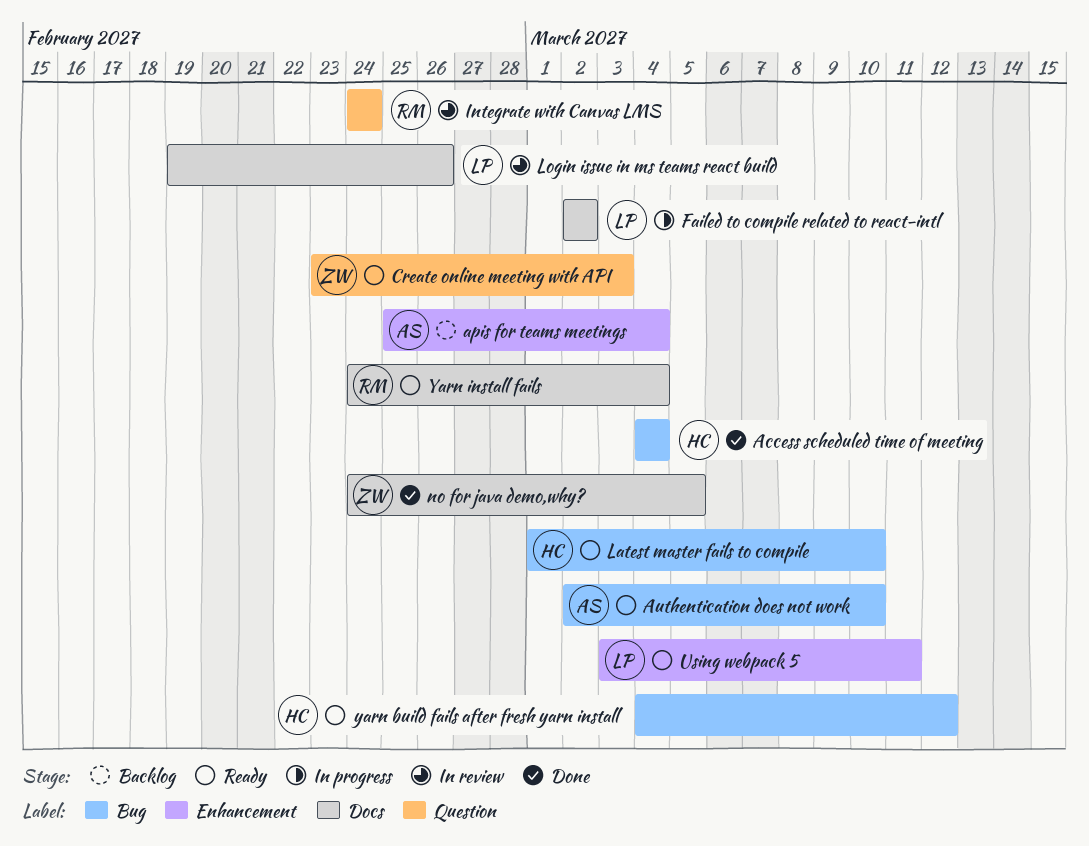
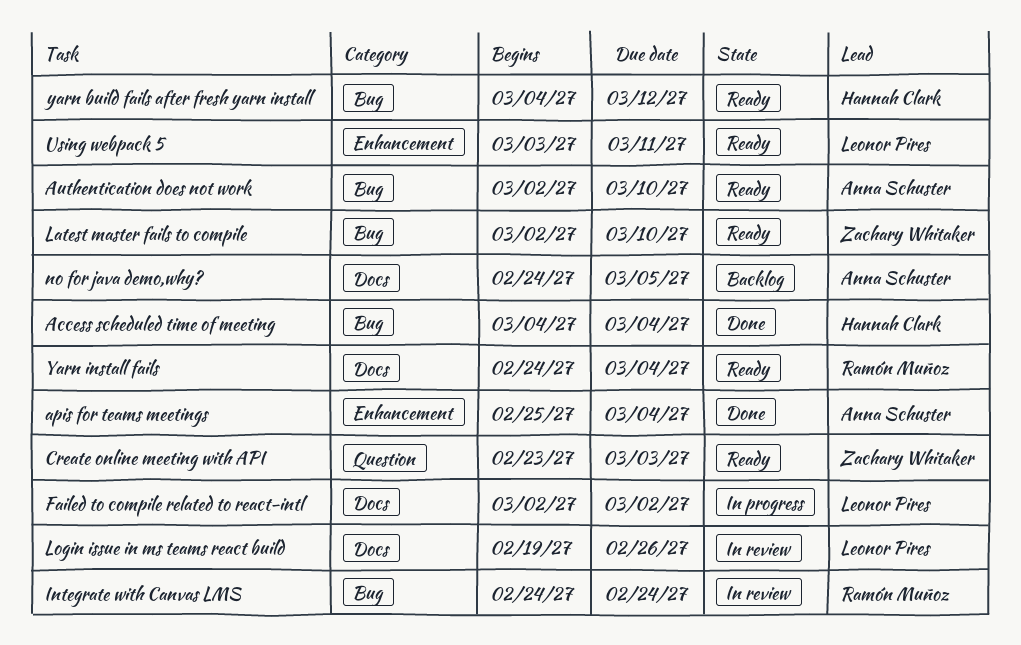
apis for teams meetings, status: Backlog -> Done
Integrate with Canvas LMS, label: Question -> Bug
Latest master fails to compile, owner: Hannah Clark -> Zachary Whitaker
Latest master fails to compile, start: Mar 1 -> Mar 2
no for java demo,why?, status: Done -> Backlog
no for java demo,why?, owner: Zachary Whitaker -> Anna Schuster

